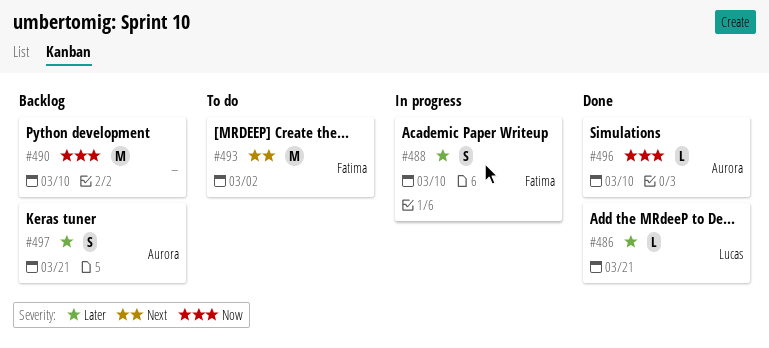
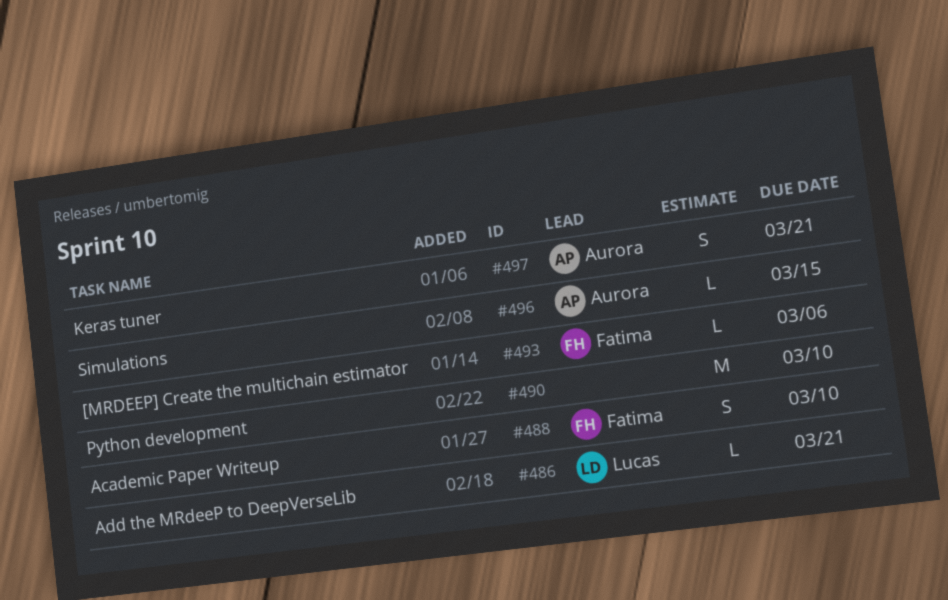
#493, estimate: M -> L
#493, due: Mar 2 -> Mar 6
#496, due: Mar 10 -> Mar 15

